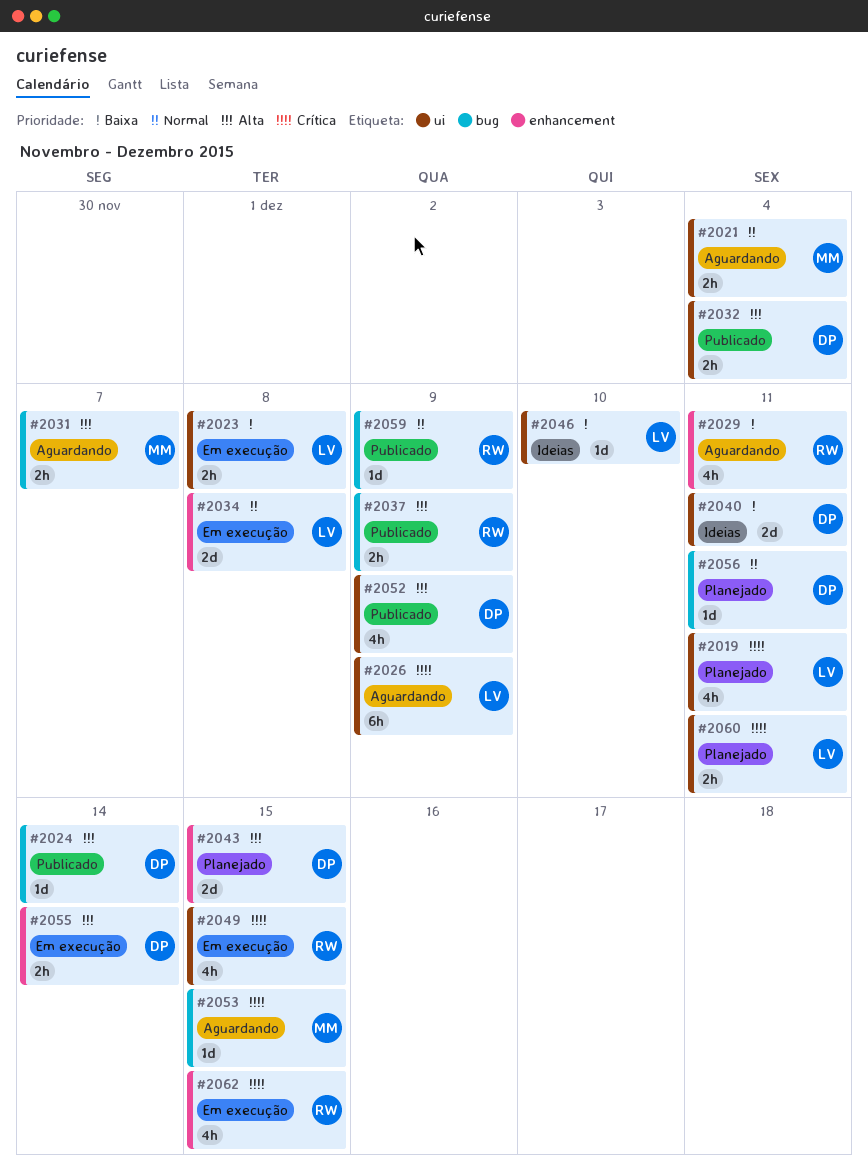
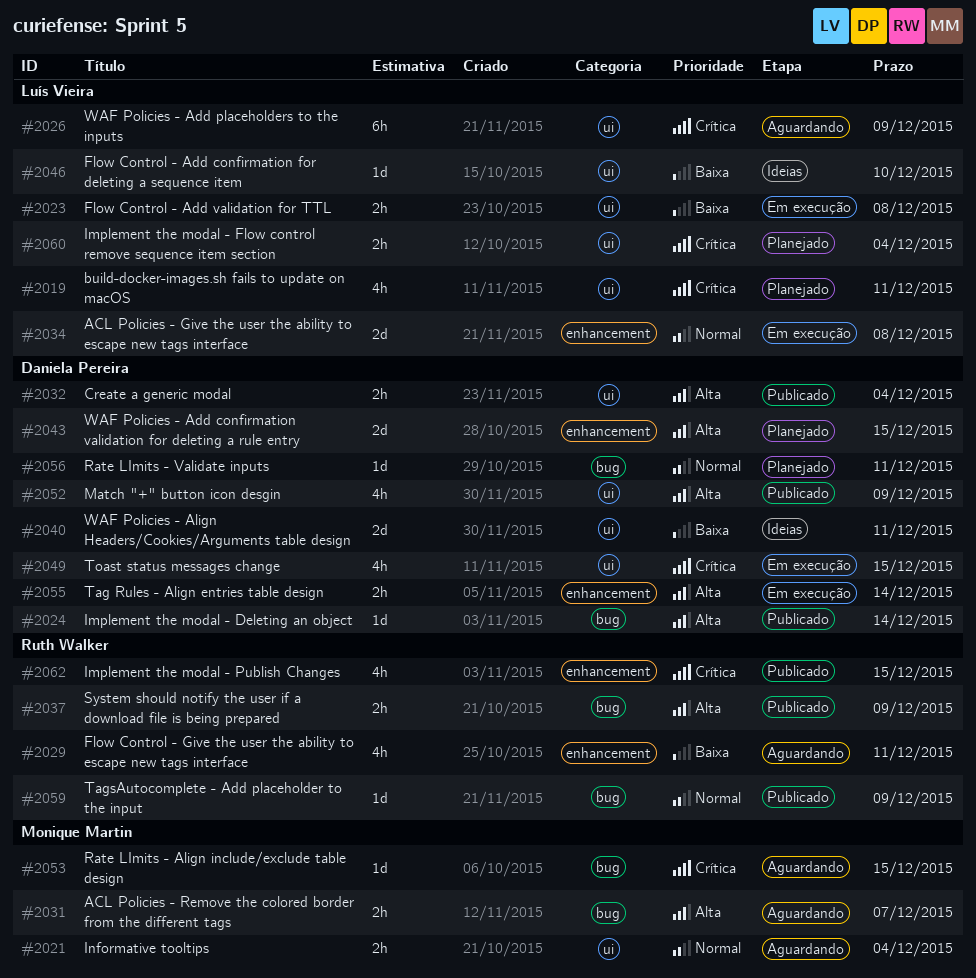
#2049, owner: Ruth Walker -> Daniela Pereira
#2060, due: Dec 11 -> Dec 4
#2062, status: Em execução -> Publicado

